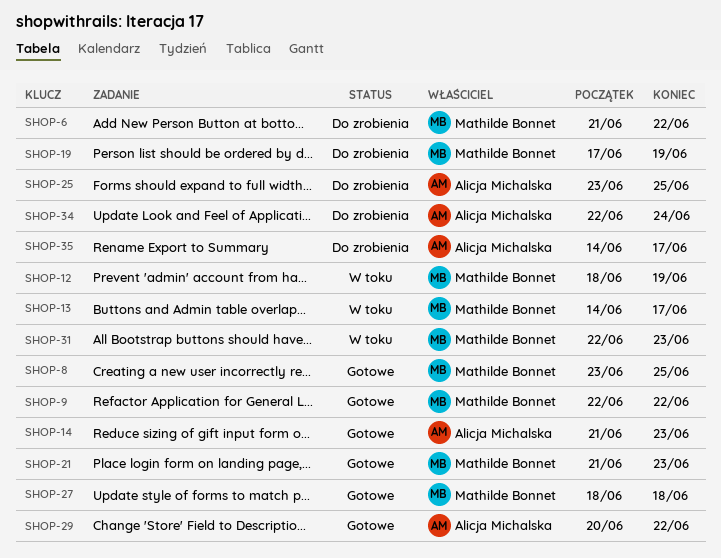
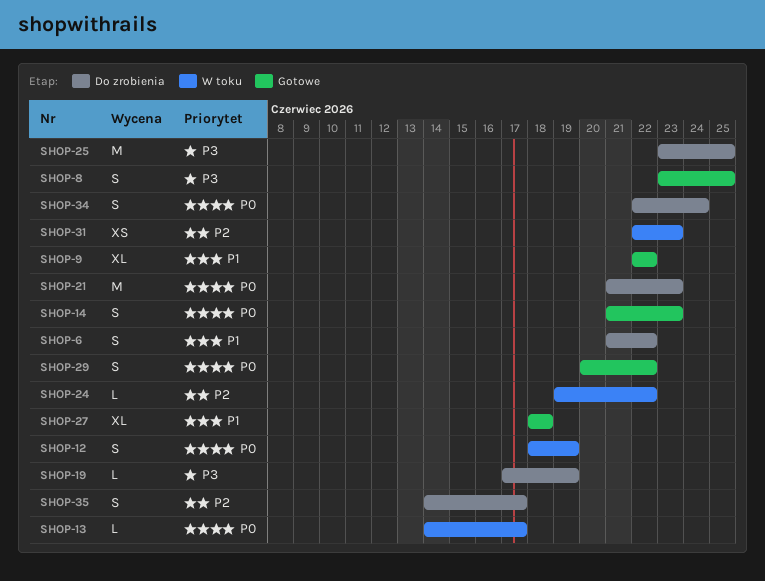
SHOP-21, status: Gotowe -> Do zrobienia
SHOP-24: none -> present

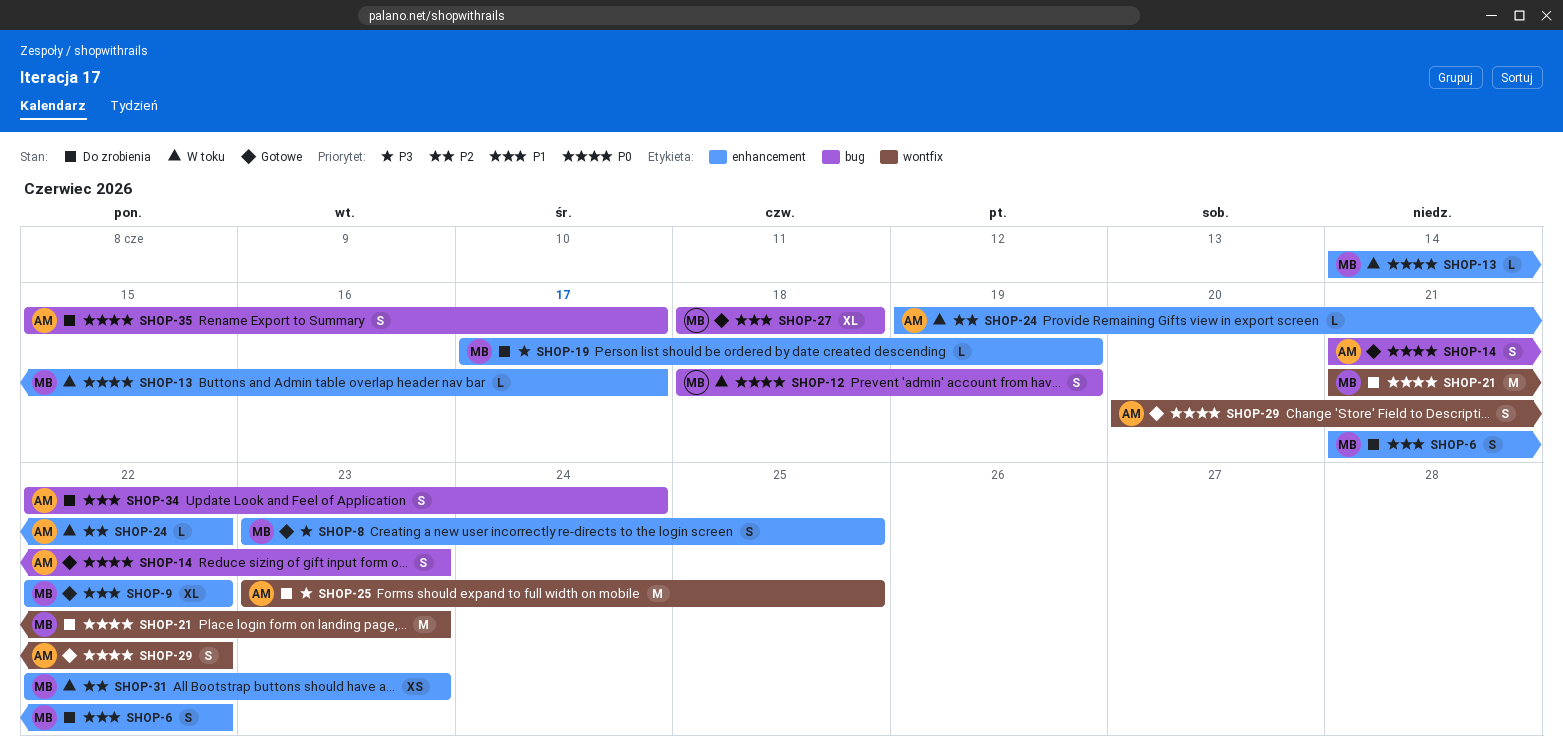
SHOP-34, priority: P0 -> P1
SHOP-35, priority: P2 -> P0
SHOP-35, start: Jun 14 -> Jun 15

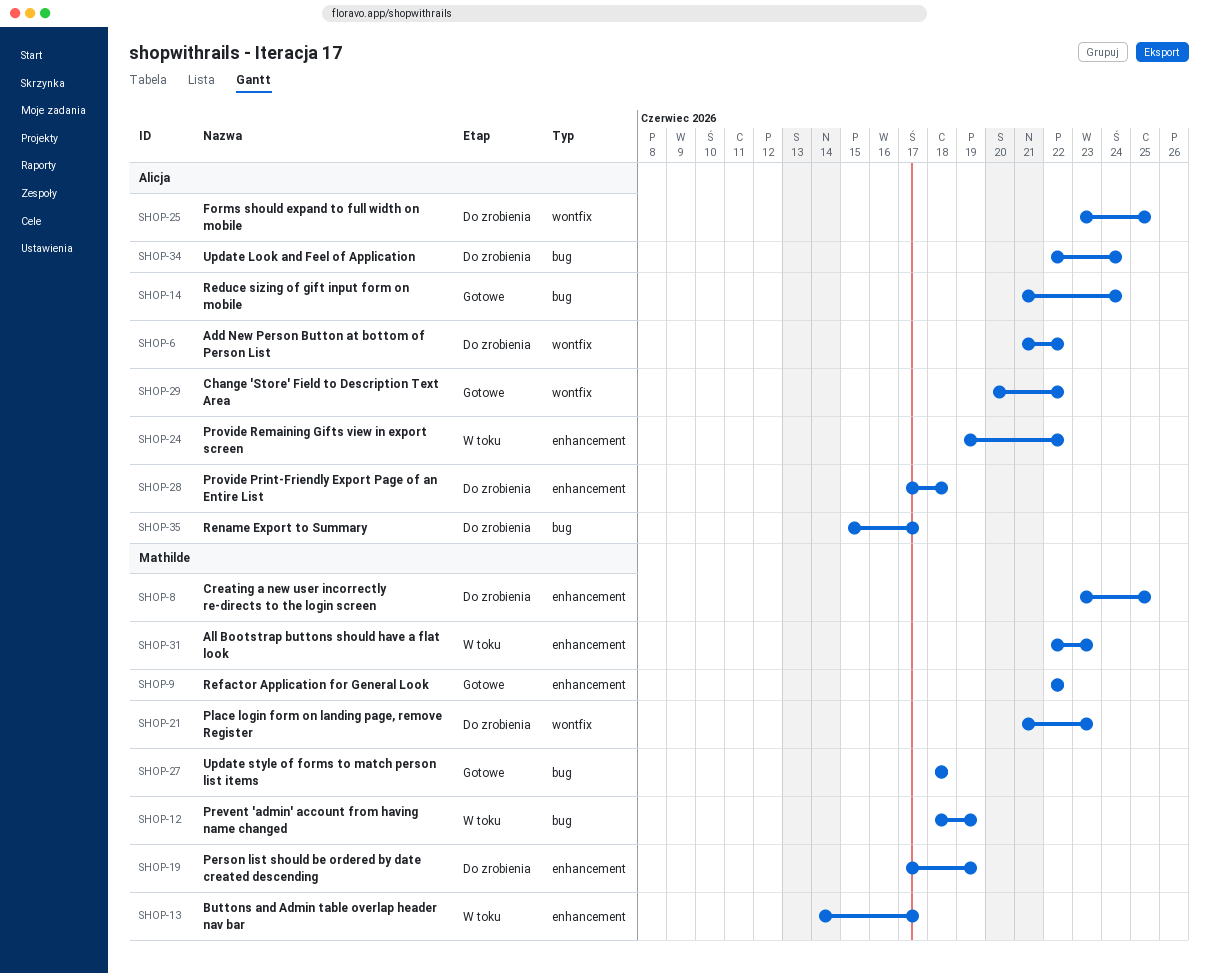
SHOP-6, owner: Mathilde -> Alicja
SHOP-6, label: enhancement -> wontfix
SHOP-8, status: Gotowe -> Do zrobienia
SHOP-14, due: Jun 23 -> Jun 24
SHOP-28: none -> present

